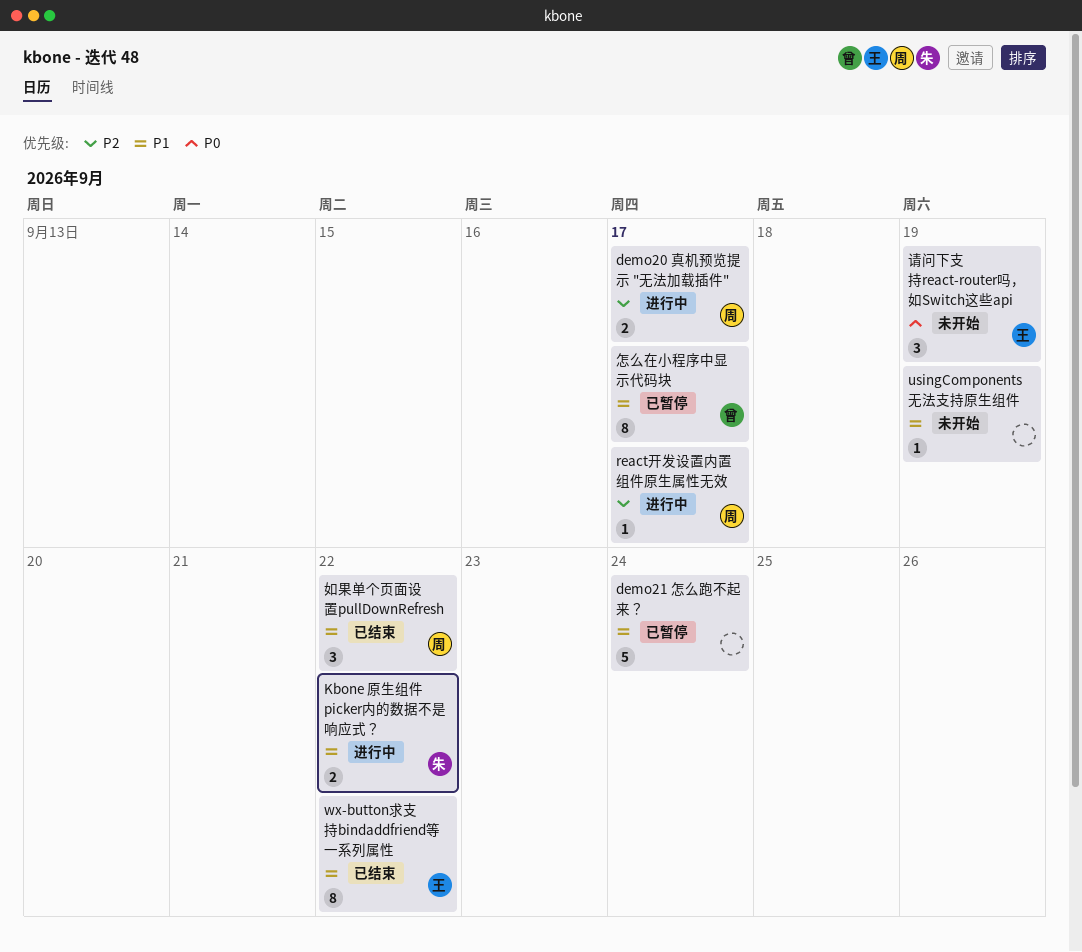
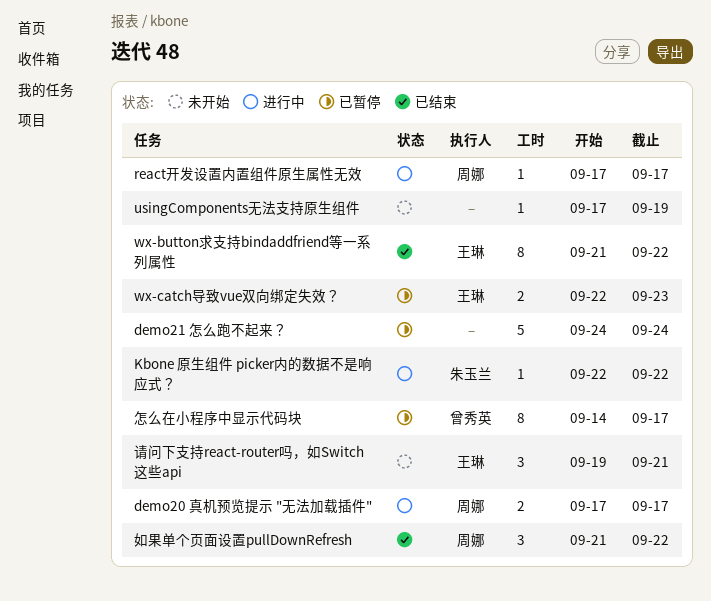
Kbone 原生组件 picker内的数据不是响应式？, estimate: 2 -> 1
wx-catch导致vue双向绑定失效？: none -> present
请问下支持react-router吗，如Switch这些api, due: Sep 19 -> Sep 21

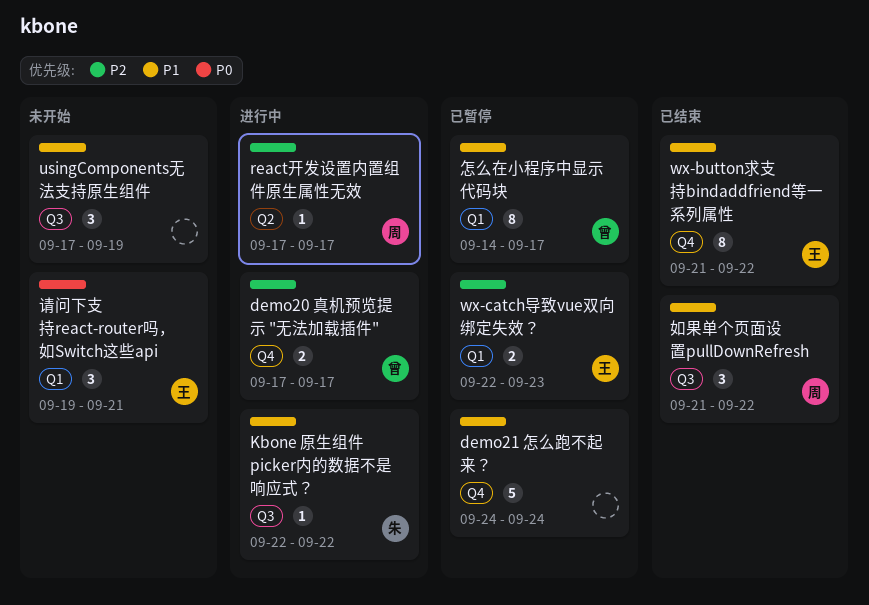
demo20 真机预览提示 "无法加载插件", owner: 周娜 -> 曾秀英
usingComponents无法支持原生组件, estimate: 1 -> 3

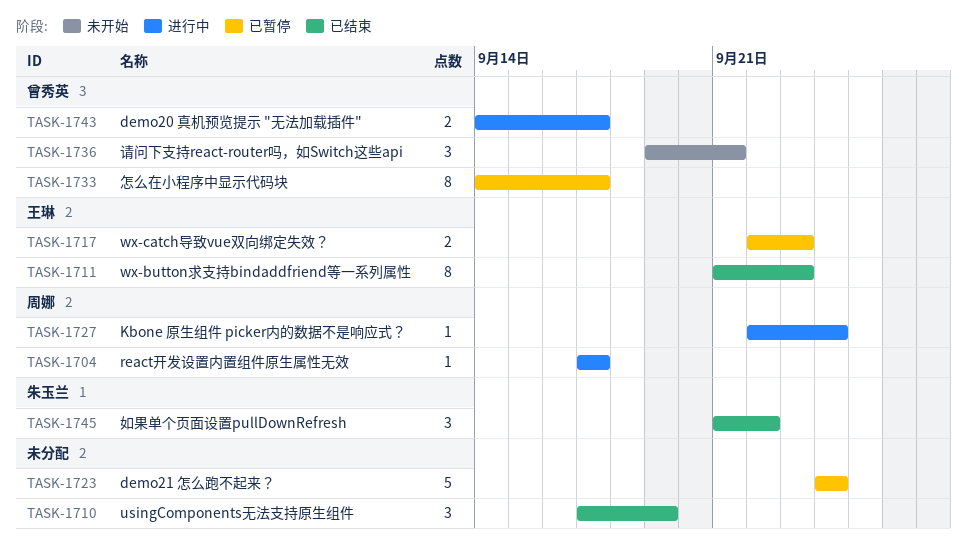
demo20 真机预览提示 "无法加载插件", start: Sep 17 -> Sep 14
Kbone 原生组件 picker内的数据不是响应式？, owner: 朱玉兰 -> 周娜
Kbone 原生组件 picker内的数据不是响应式？, due: Sep 22 -> Sep 24
usingComponents无法支持原生组件, status: 未开始 -> 已结束
wx-button求支持bindaddfriend等一系列属性, due: Sep 22 -> Sep 23
如果单个页面设置pullDownRefresh, owner: 周娜 -> 朱玉兰
请问下支持react-router吗，如Switch这些api, owner: 王琳 -> 曾秀英

